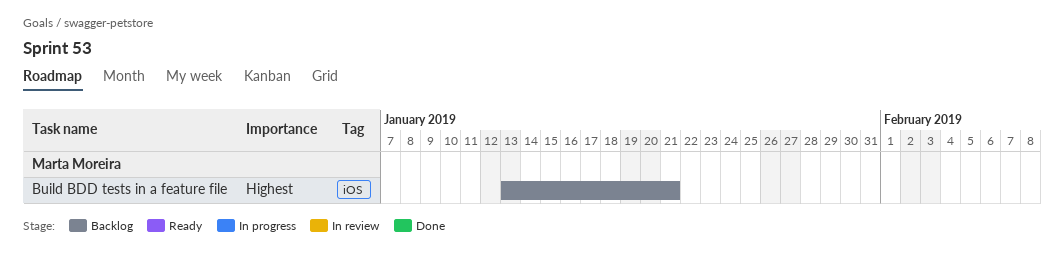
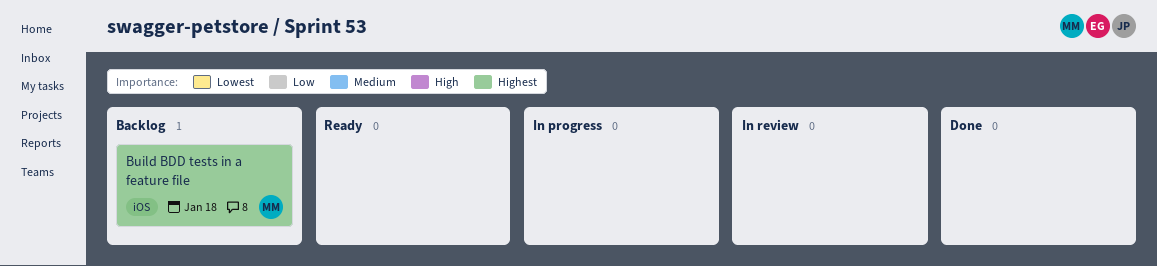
Build BDD tests in a feature file, due: Jan 21 -> Jan 18

